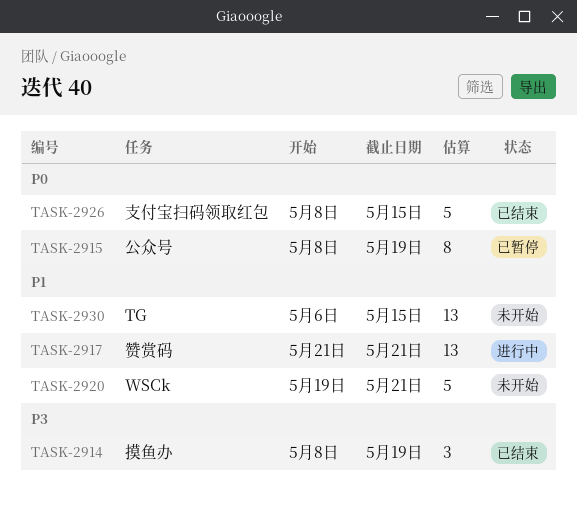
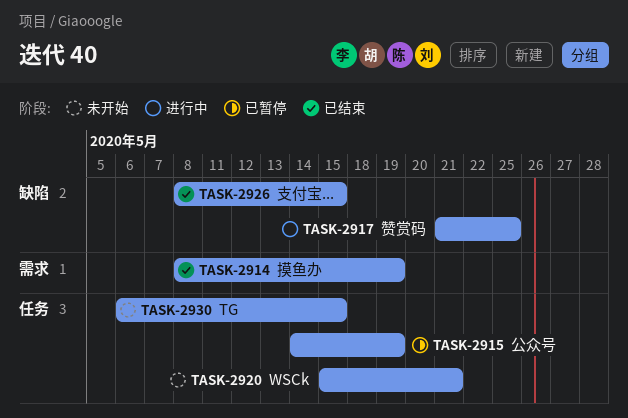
TASK-2915, start: May 8 -> May 14
TASK-2917, due: May 21 -> May 25
TASK-2920, start: May 19 -> May 15

